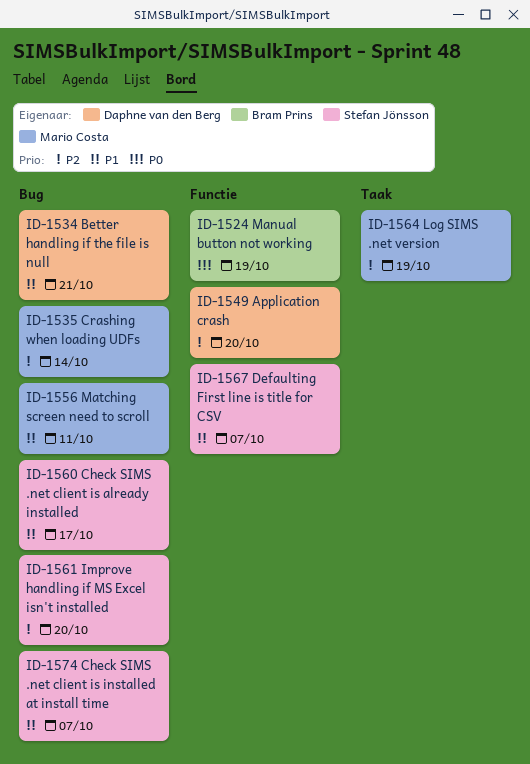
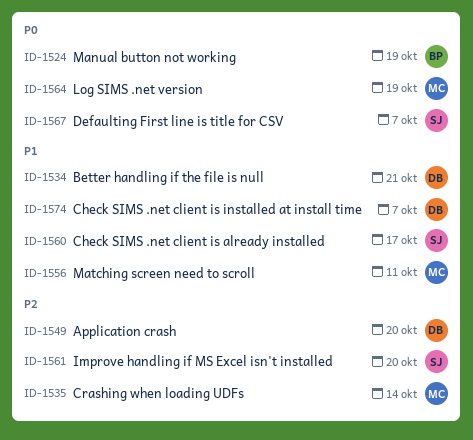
ID-1564, priority: P2 -> P0
ID-1567, priority: P1 -> P0
ID-1574, owner: Stefan Jönsson -> Daphne van den Berg

